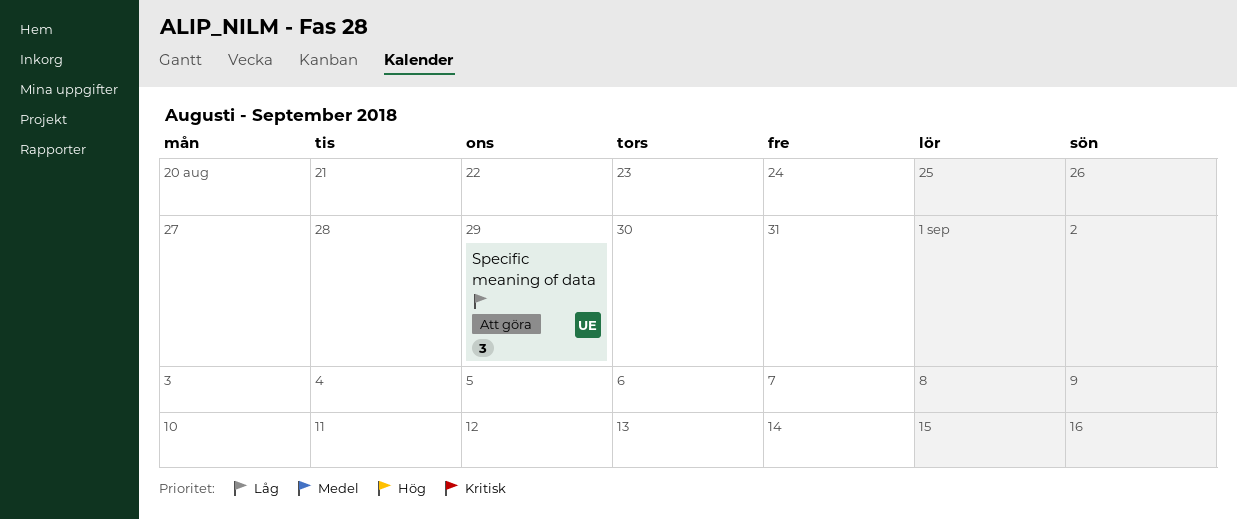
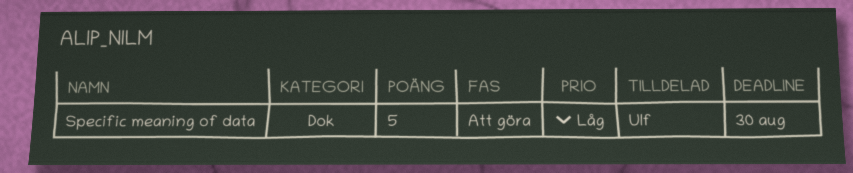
Specific meaning of data, estimate: 3 -> 5
Specific meaning of data, due: Aug 29 -> Aug 30

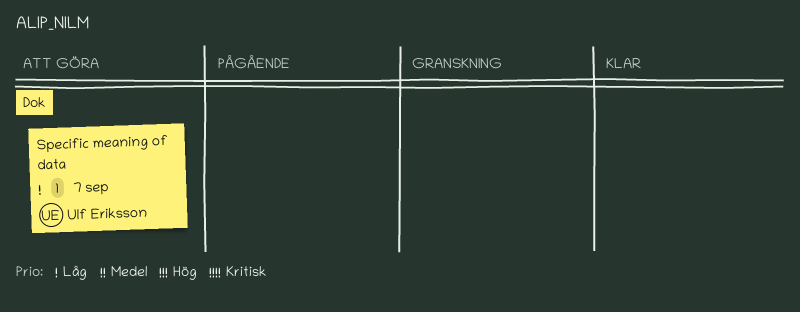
Specific meaning of data, estimate: 5 -> 1
Specific meaning of data, due: Aug 30 -> Sep 7

